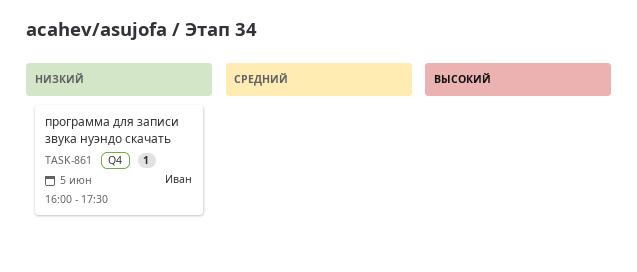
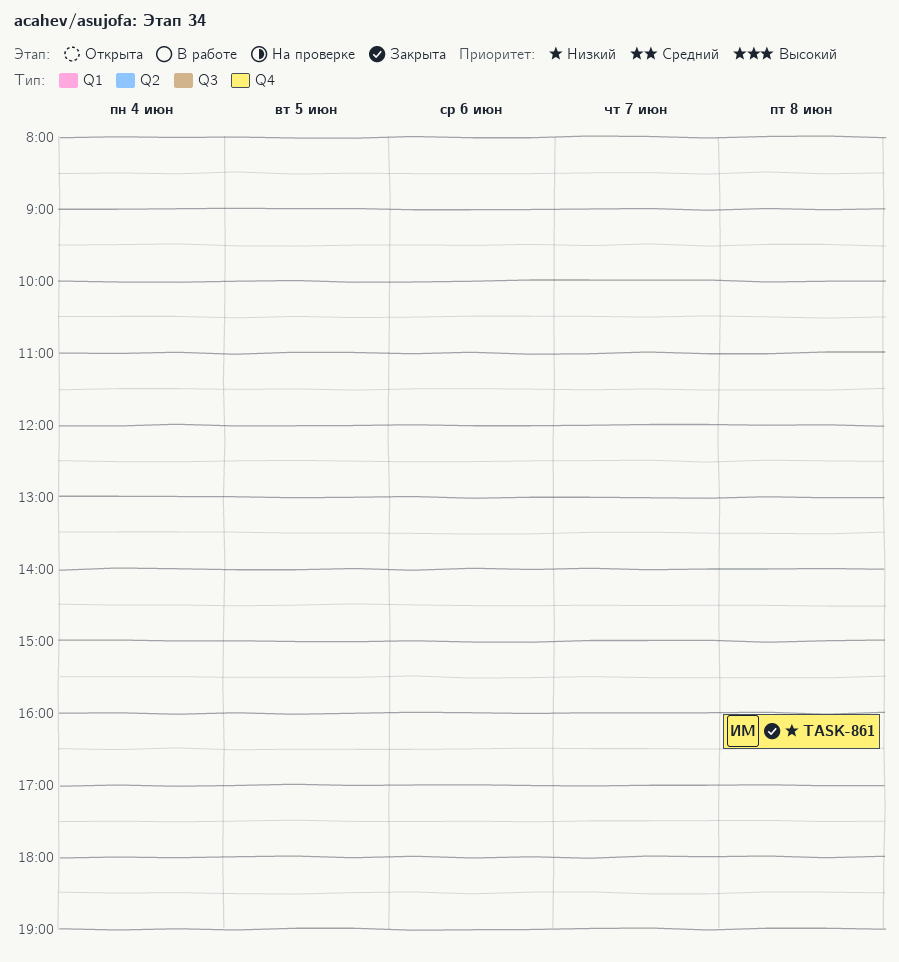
TASK-861, day: Jun 5 -> Jun 8
TASK-861, ends: 17:30 -> 16:30

